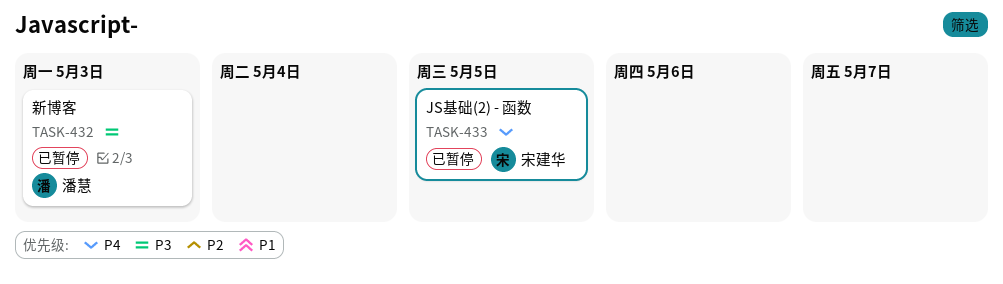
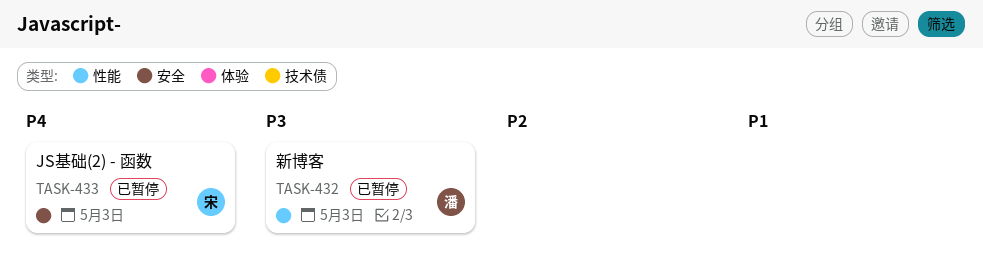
TASK-433, due: May 5 -> May 3

